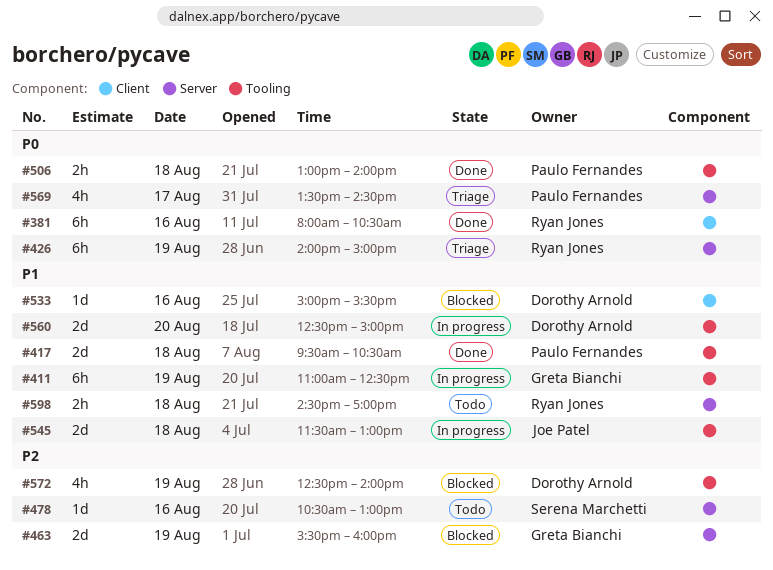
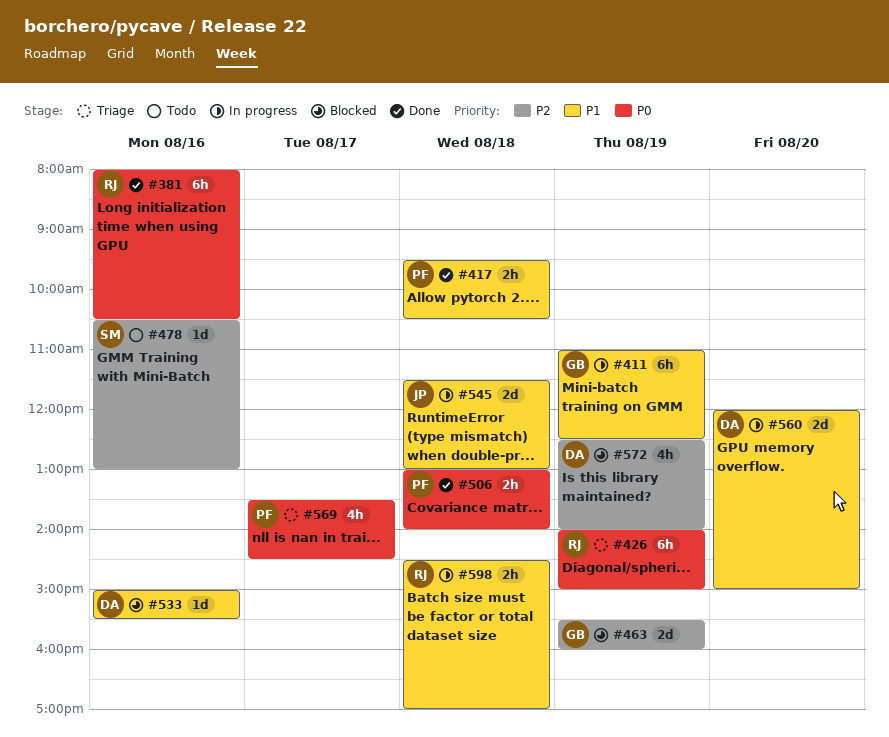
#417, estimate: 2d -> 2h
#560, begins: 12:30 -> 12:00
#598, status: Todo -> In progress

